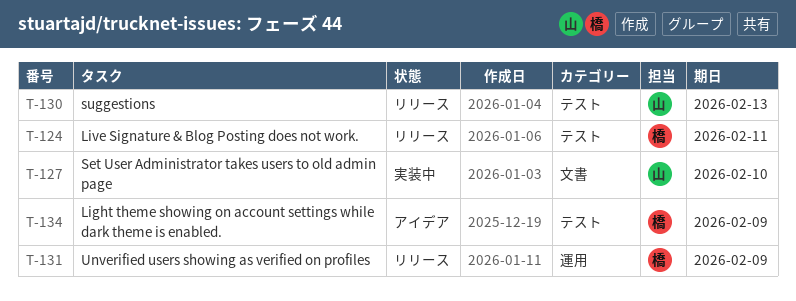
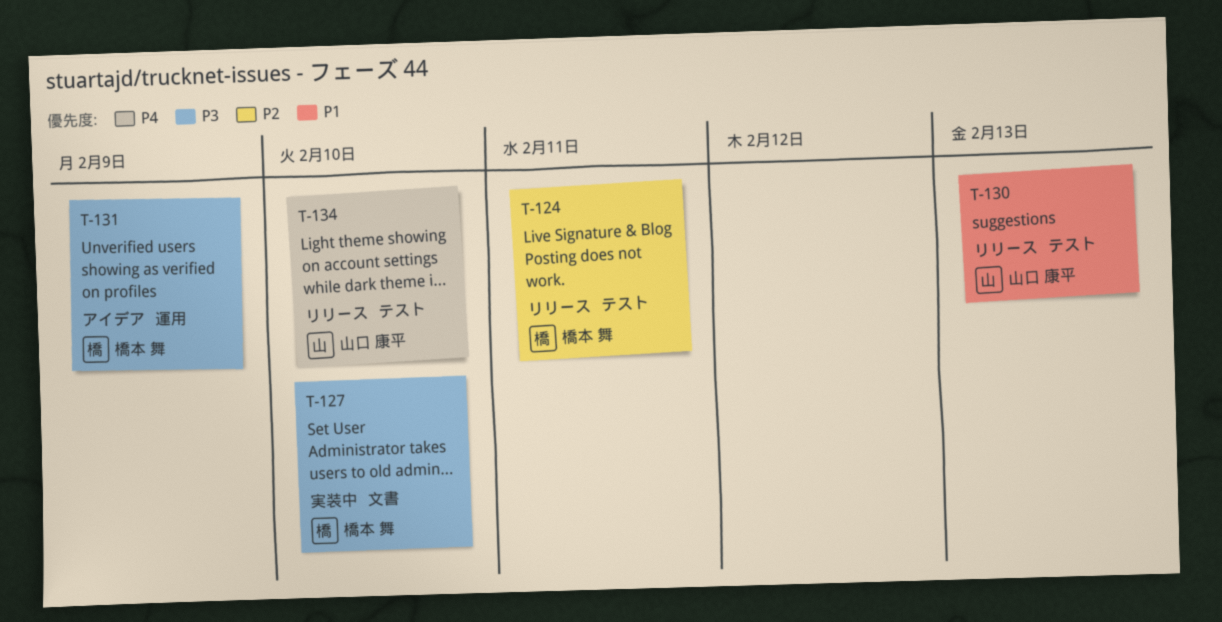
T-127, owner: 山口 康平 -> 橋本 舞
T-131, status: リリース -> アイデア
T-134, status: アイデア -> リリース
T-134, owner: 橋本 舞 -> 山口 康平
T-134, due: Feb 9 -> Feb 10

